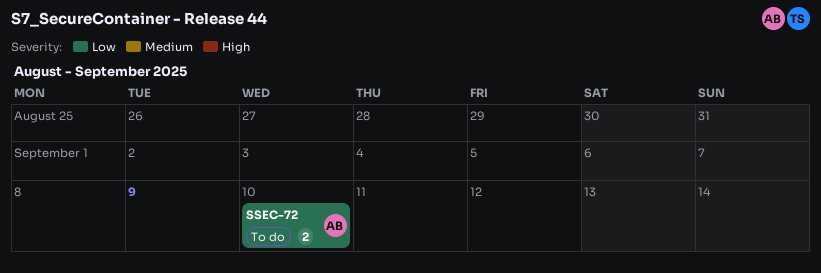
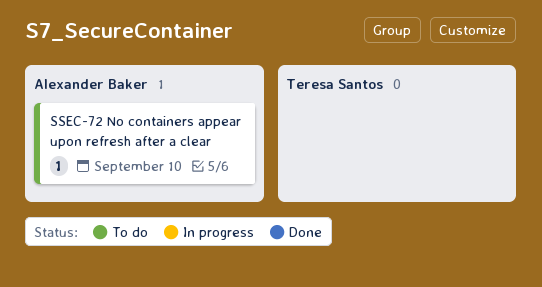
SSEC-72, estimate: 2 -> 1

